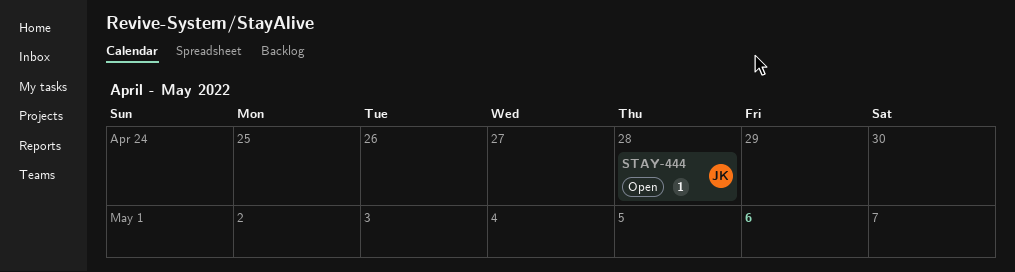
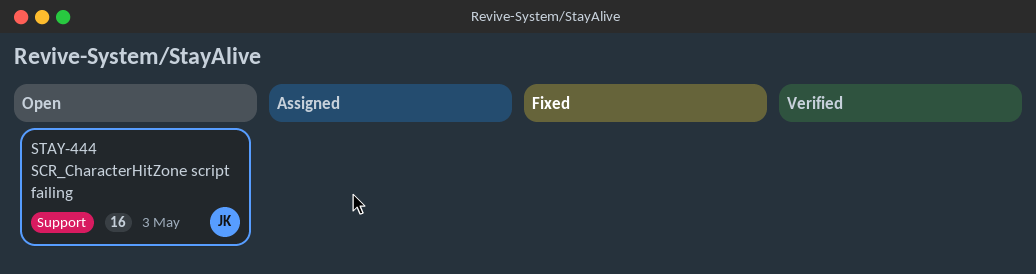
STAY-444, estimate: 1 -> 16
STAY-444, due: Apr 28 -> May 3

